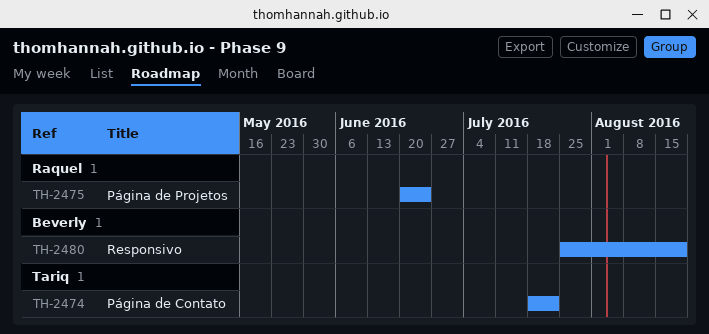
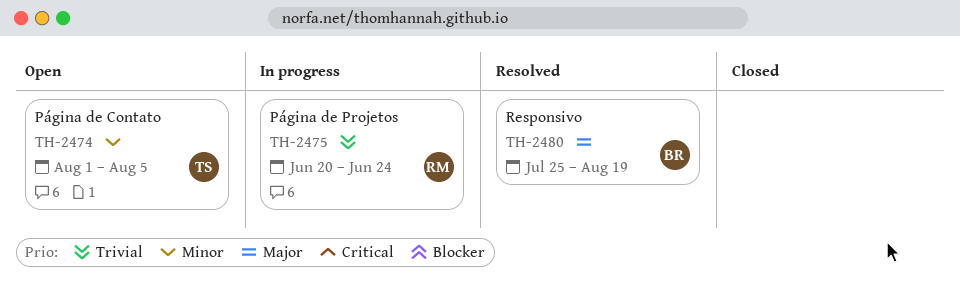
TH-2474, start: Jul 18 -> Aug 1
TH-2474, due: Jul 22 -> Aug 5

